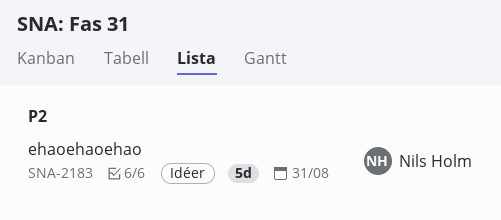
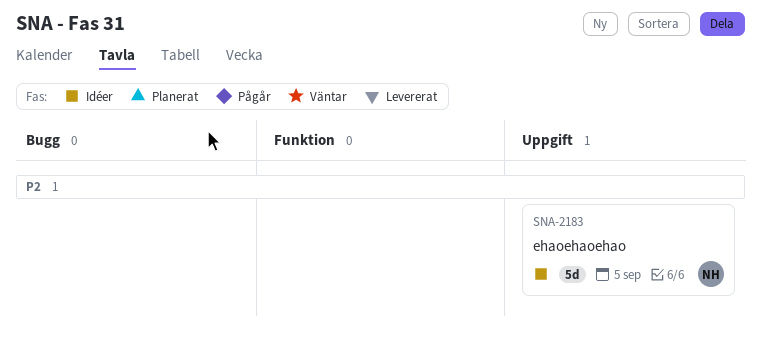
SNA-2183, due: Aug 31 -> Sep 5

